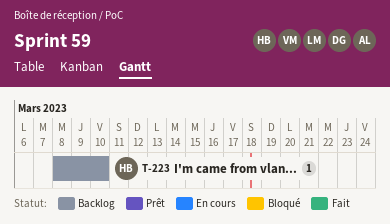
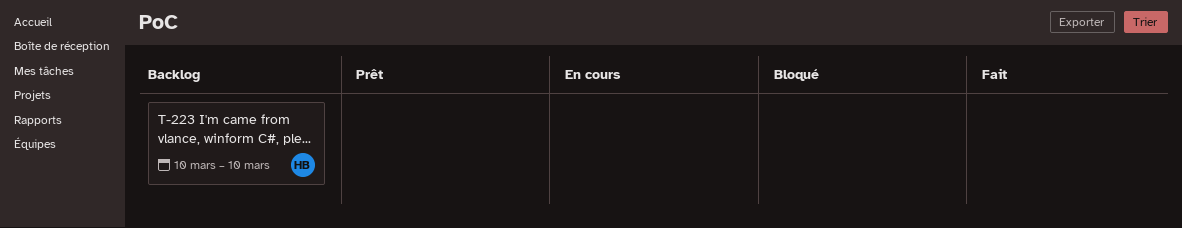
T-223, start: Mar 8 -> Mar 10

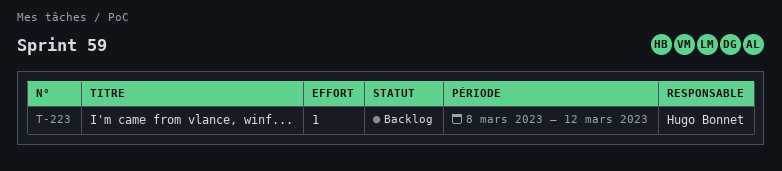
T-223, start: Mar 10 -> Mar 8
T-223, due: Mar 10 -> Mar 12

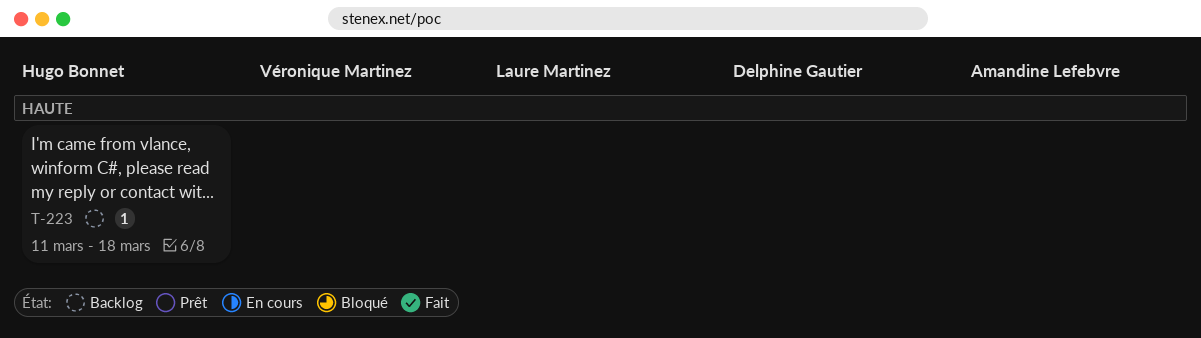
T-223, start: Mar 8 -> Mar 11
T-223, due: Mar 12 -> Mar 18

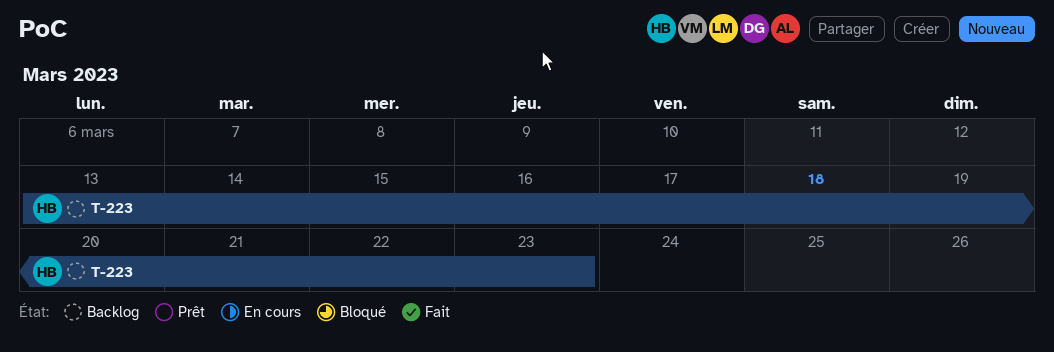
T-223, start: Mar 11 -> Mar 13
T-223, due: Mar 18 -> Mar 23

